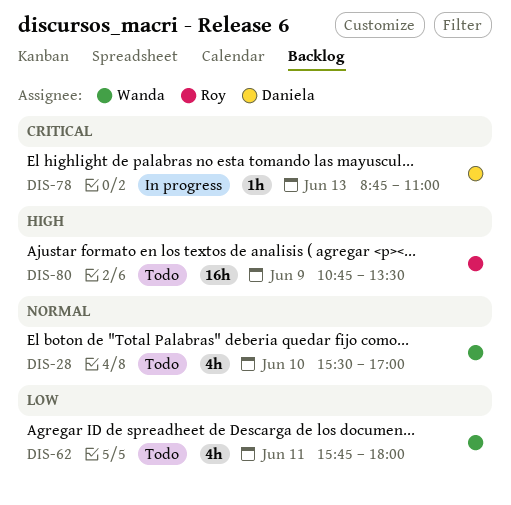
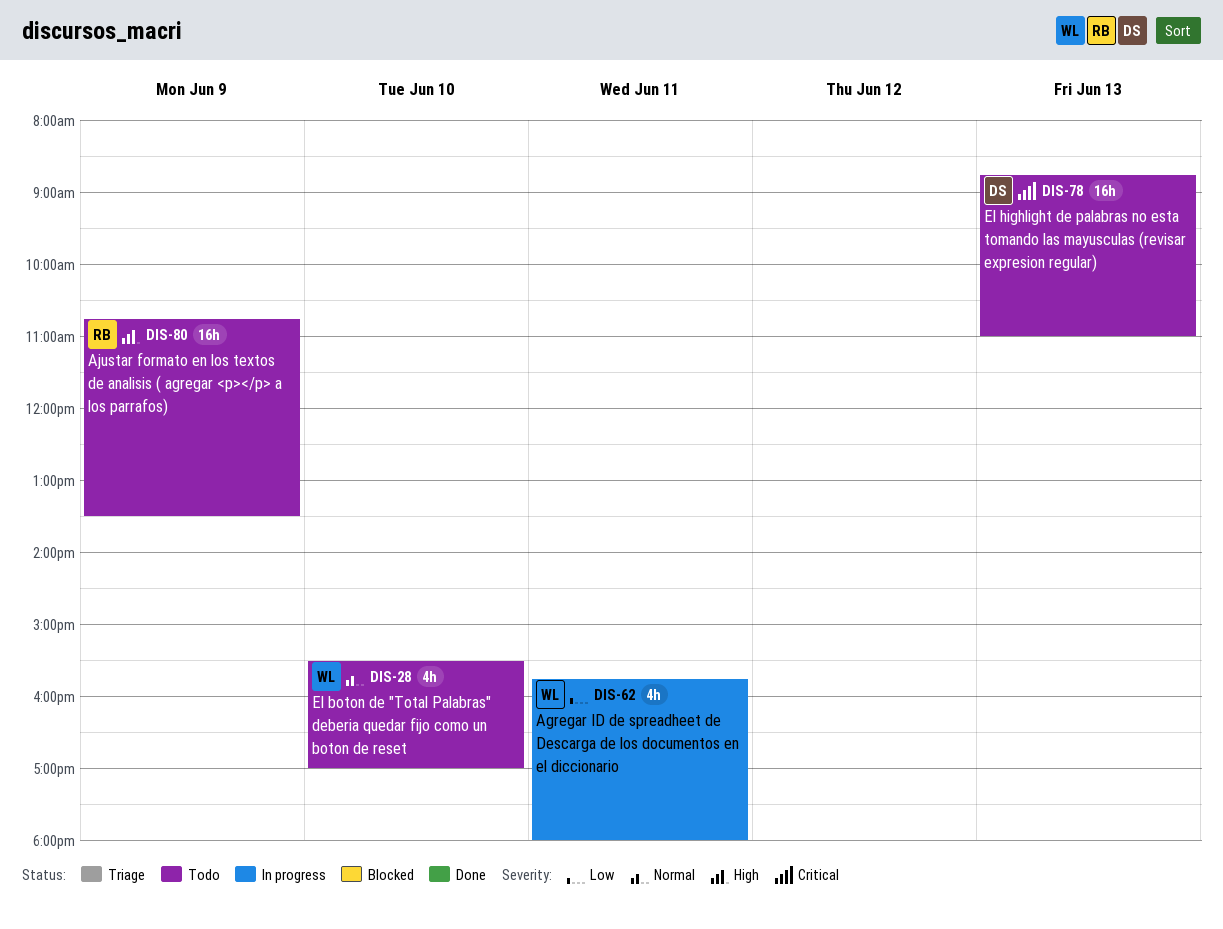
DIS-62, status: Todo -> In progress
DIS-78, status: In progress -> Todo
DIS-78, estimate: 1h -> 16h

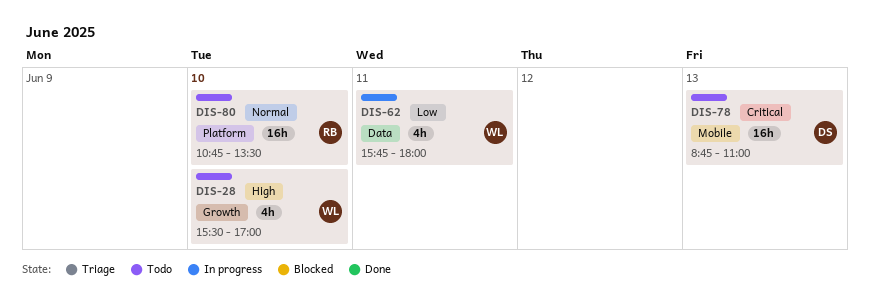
DIS-28, priority: Normal -> High
DIS-80, priority: High -> Normal
DIS-80, day: Jun 9 -> Jun 10

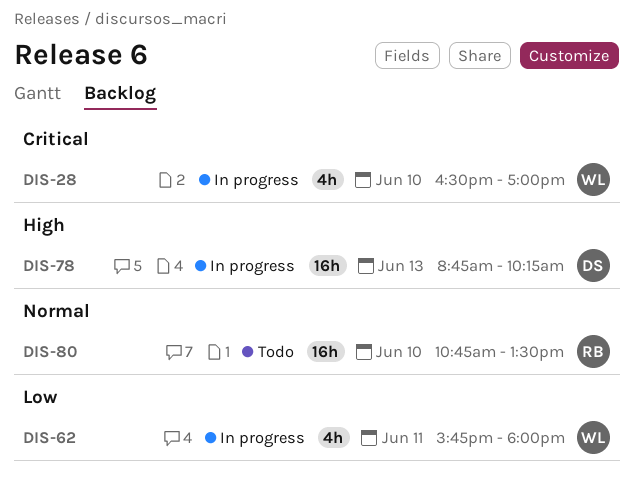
DIS-28, status: Todo -> In progress
DIS-28, priority: High -> Critical
DIS-28, begins: 15:30 -> 16:30
DIS-78, status: Todo -> In progress
DIS-78, priority: Critical -> High
DIS-78, ends: 11:00 -> 10:15

